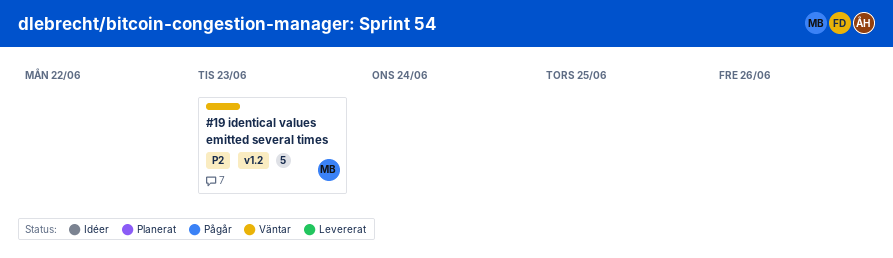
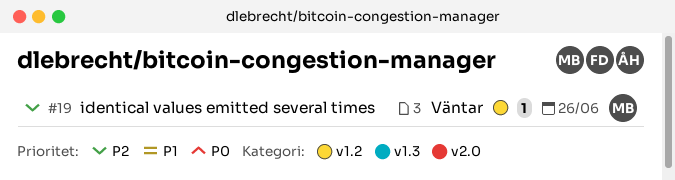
#19, estimate: 5 -> 1
#19, due: Jun 23 -> Jun 26

